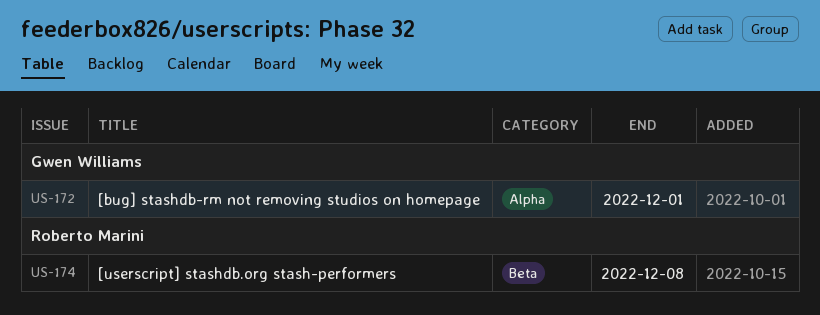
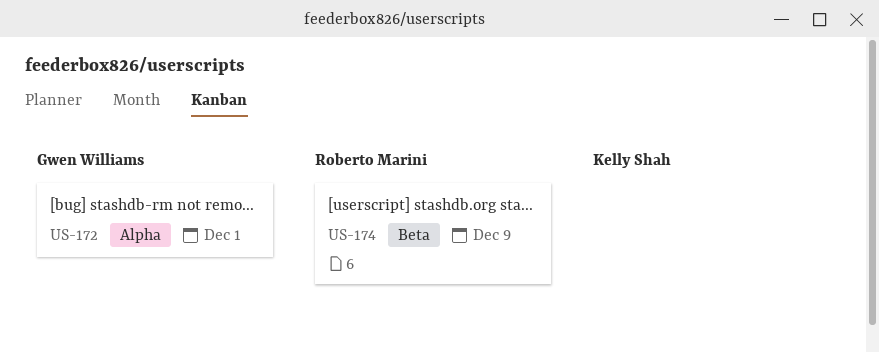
US-174, due: Dec 8 -> Dec 9

